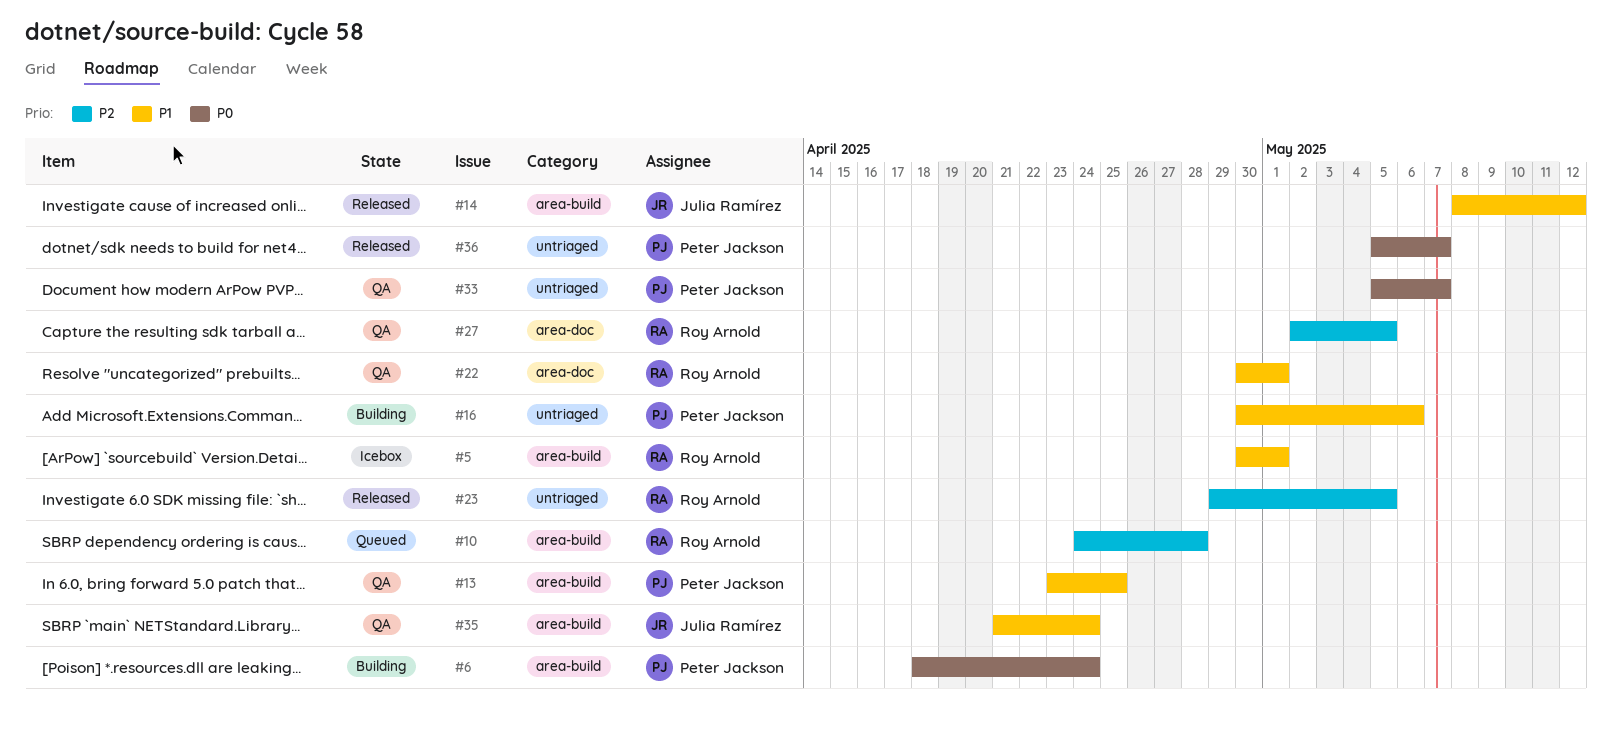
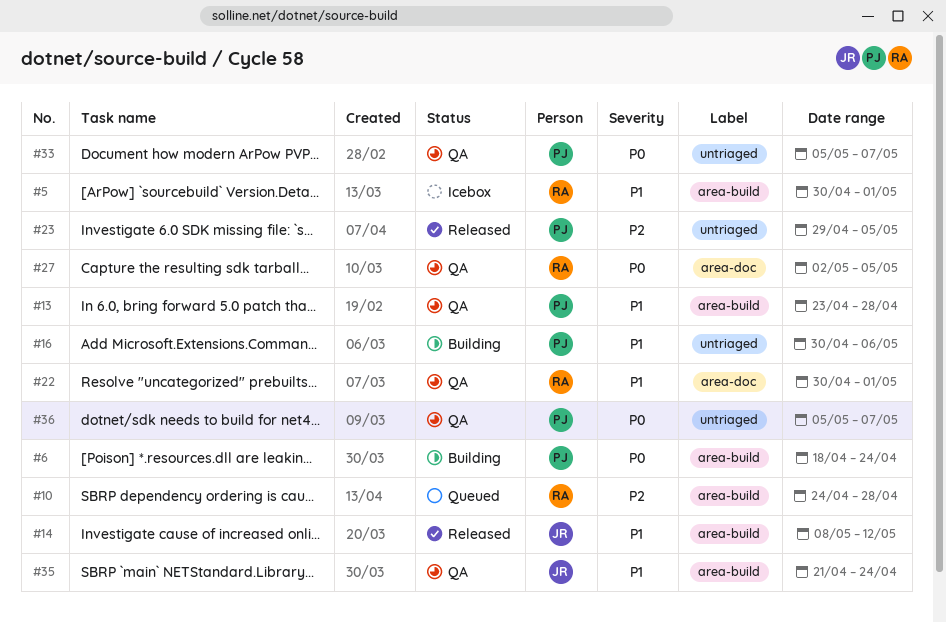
#13, due: Apr 25 -> Apr 28
#23, owner: Roy Arnold -> Peter Jackson
#27, priority: P2 -> P0
#36, status: Released -> QA

